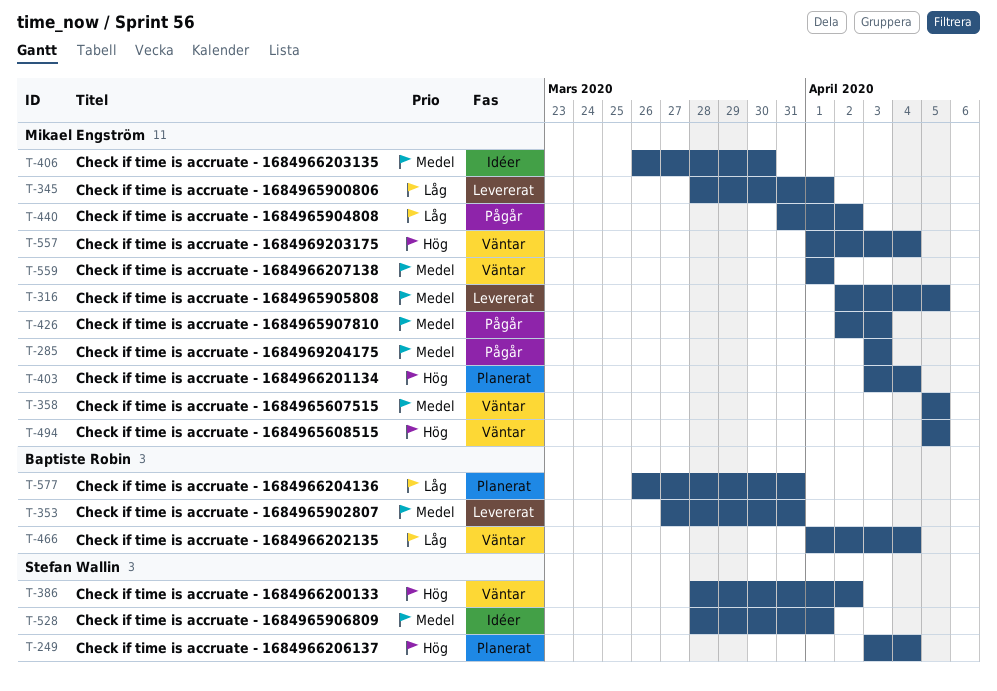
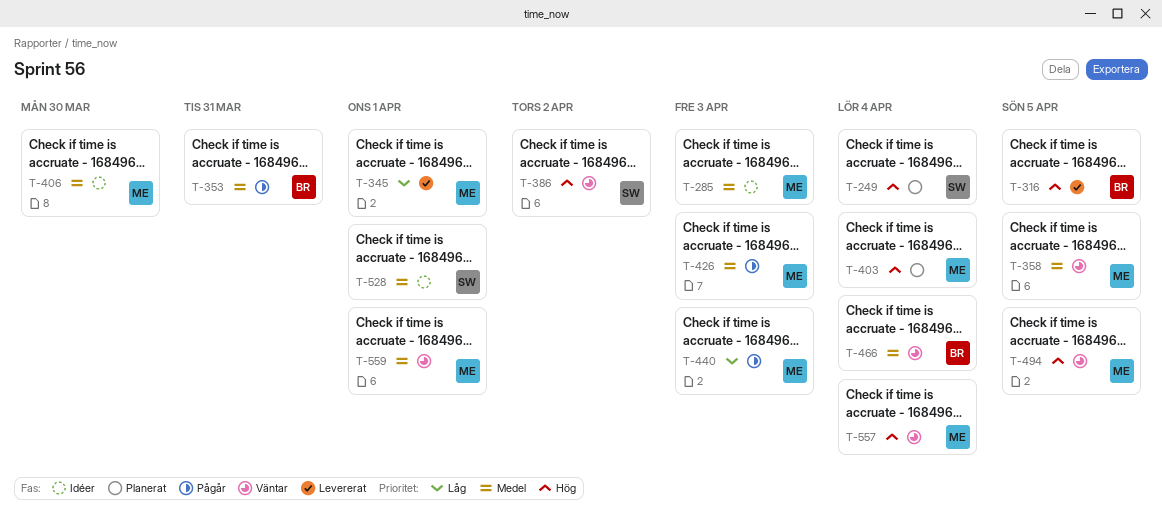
T-285, status: Pågår -> Idéer
T-316, owner: Mikael Engström -> Baptiste Robin
T-316, priority: Medel -> Hög
T-353, status: Levererat -> Pågår
T-440, due: Apr 2 -> Apr 3
T-466, priority: Låg -> Medel
T-577: present -> none

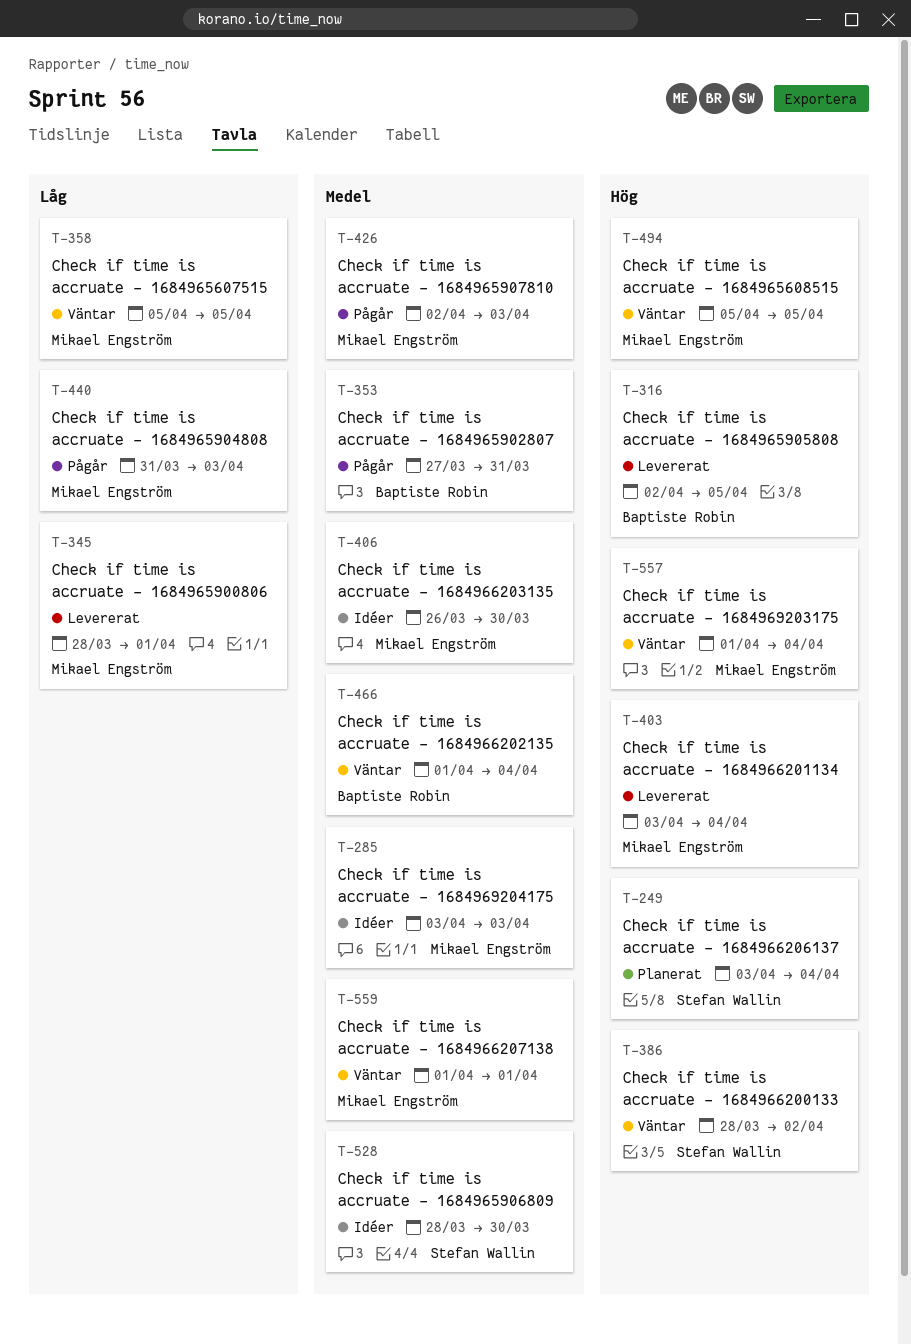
T-358, priority: Medel -> Låg
T-403, status: Planerat -> Levererat
T-528, due: Apr 1 -> Mar 30

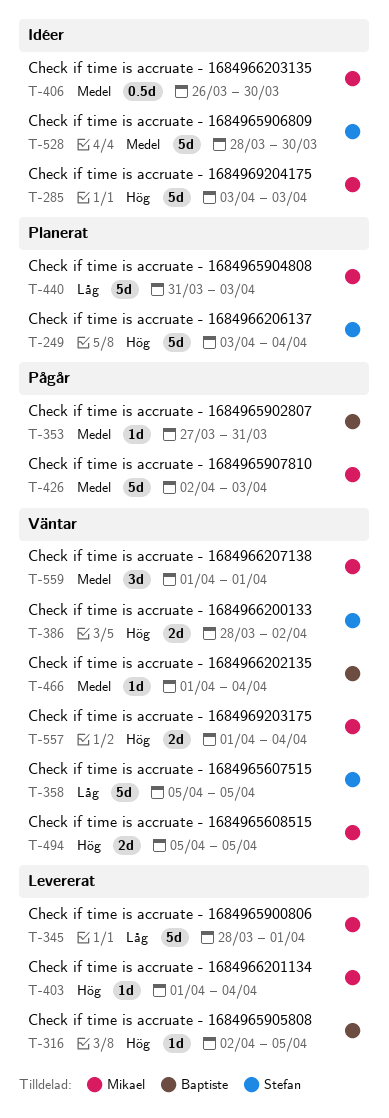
T-285, priority: Medel -> Hög
T-358, owner: Mikael Engström -> Stefan Wallin
T-403, start: Apr 3 -> Apr 1
T-440, status: Pågår -> Planerat

